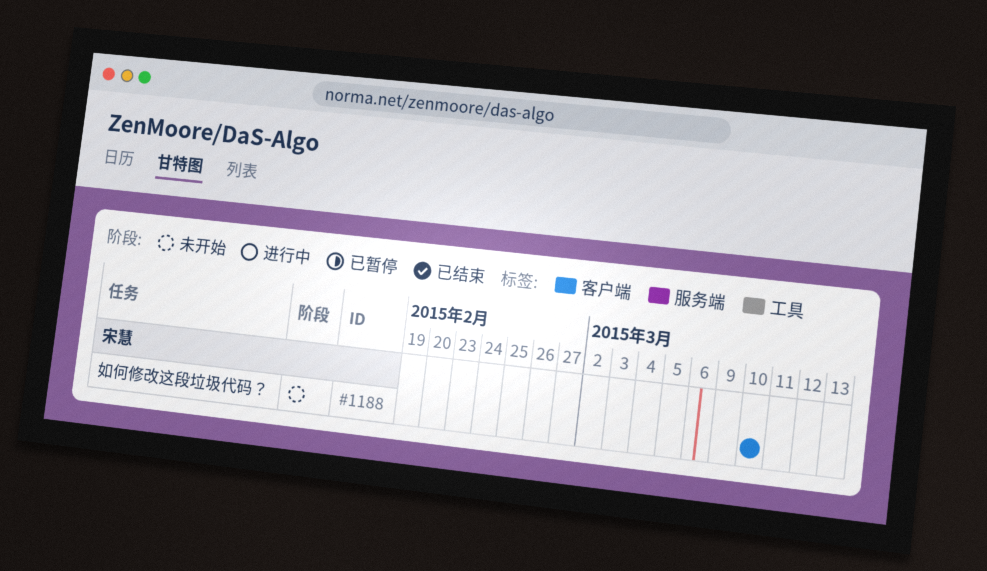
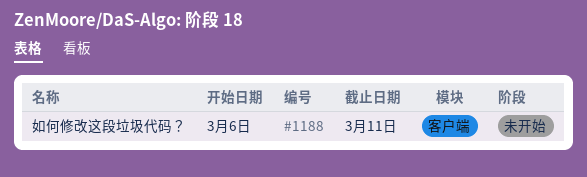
#1188, start: Mar 10 -> Mar 6
#1188, due: Mar 10 -> Mar 11

